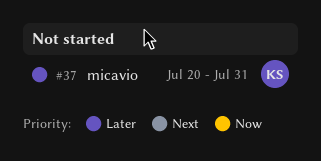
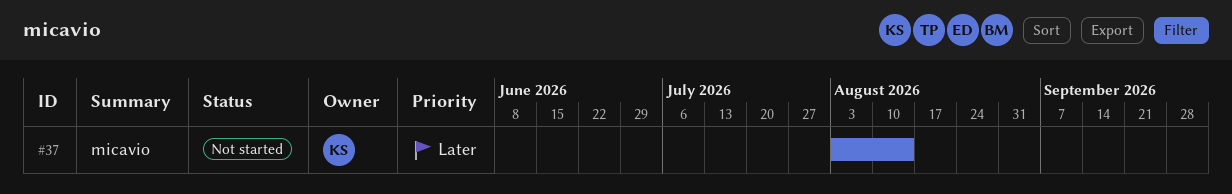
#37, start: Jul 20 -> Aug 3
#37, due: Jul 31 -> Aug 14

